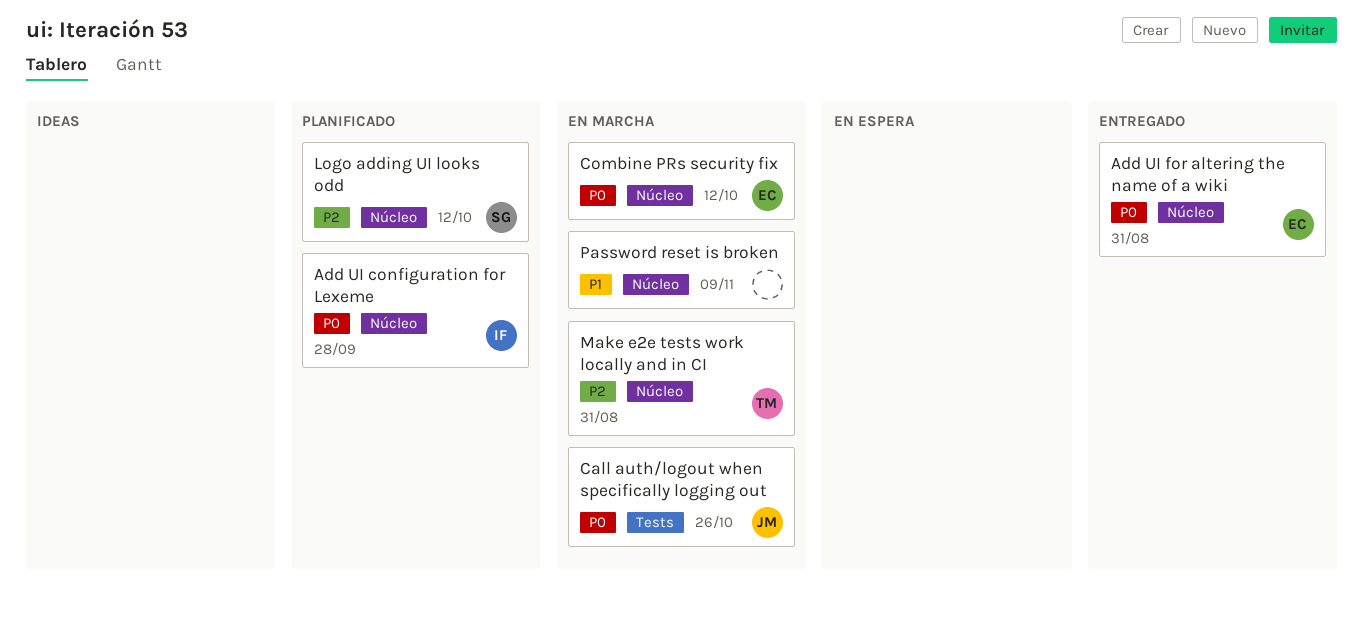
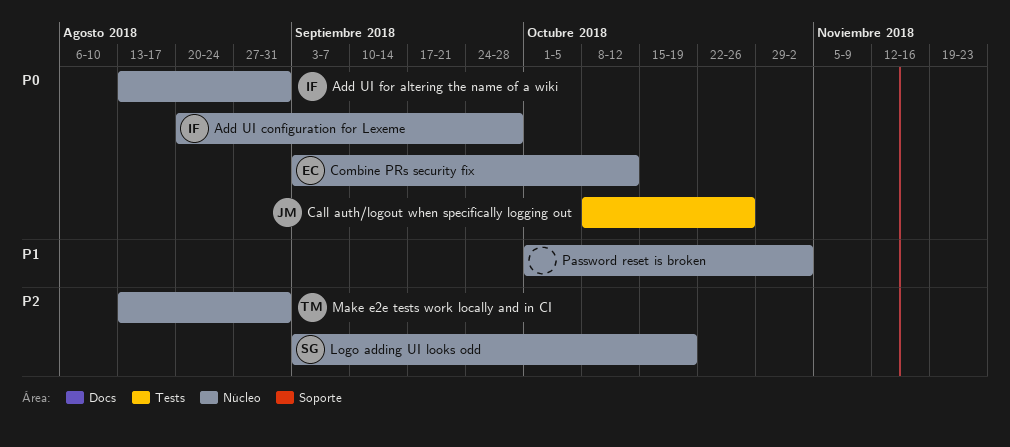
Add UI for altering the name of a wiki, owner: EC -> IF
Logo adding UI looks odd, due: Oct 12 -> Oct 19
Password reset is broken, due: Nov 9 -> Nov 2

